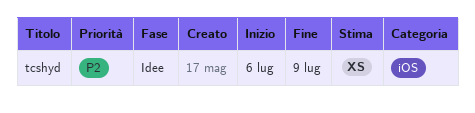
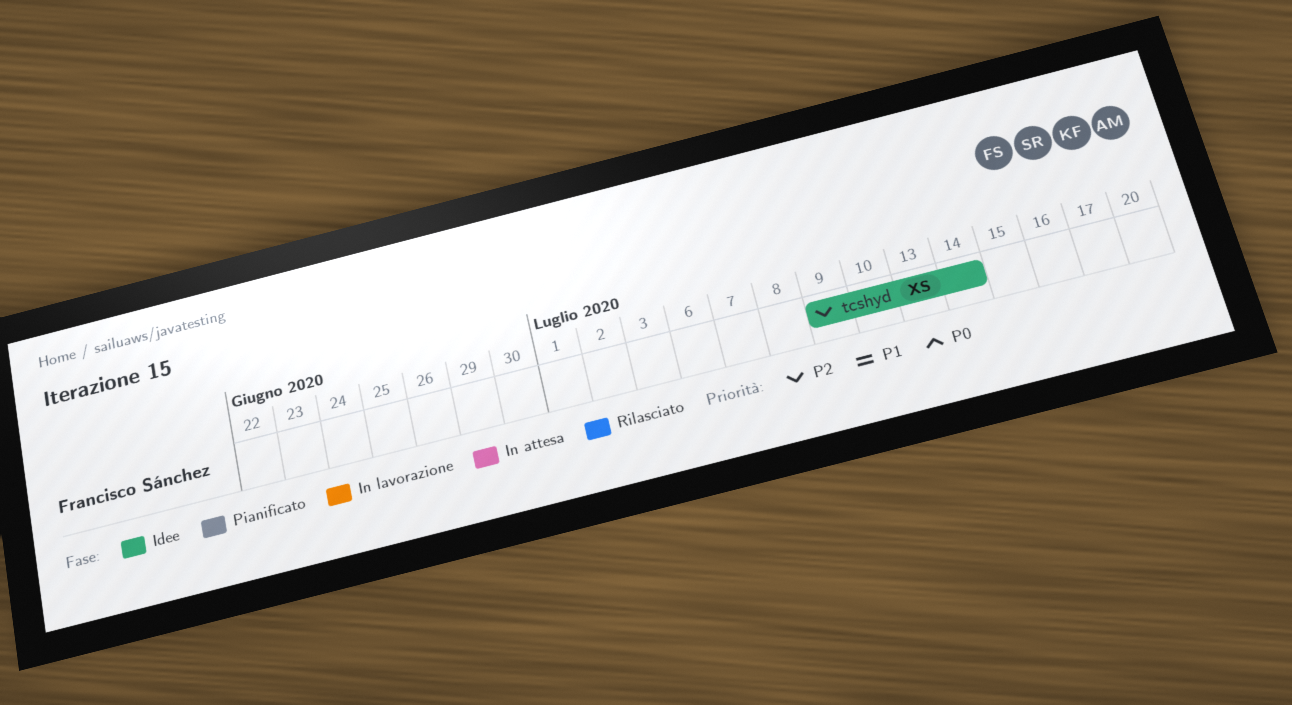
tcshyd, start: Jul 6 -> Jul 9
tcshyd, due: Jul 9 -> Jul 14

